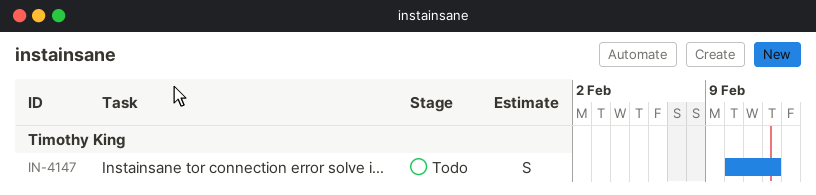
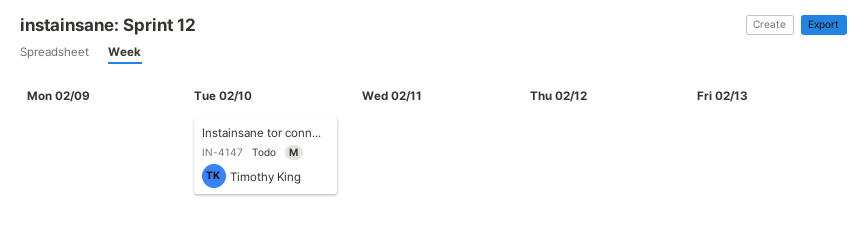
IN-4147, estimate: S -> M
IN-4147, due: Feb 12 -> Feb 10

